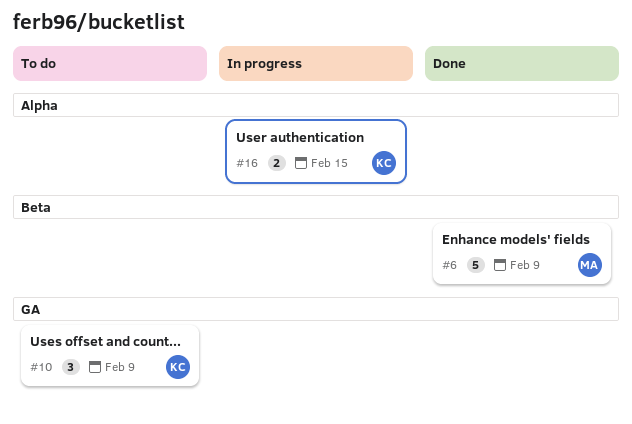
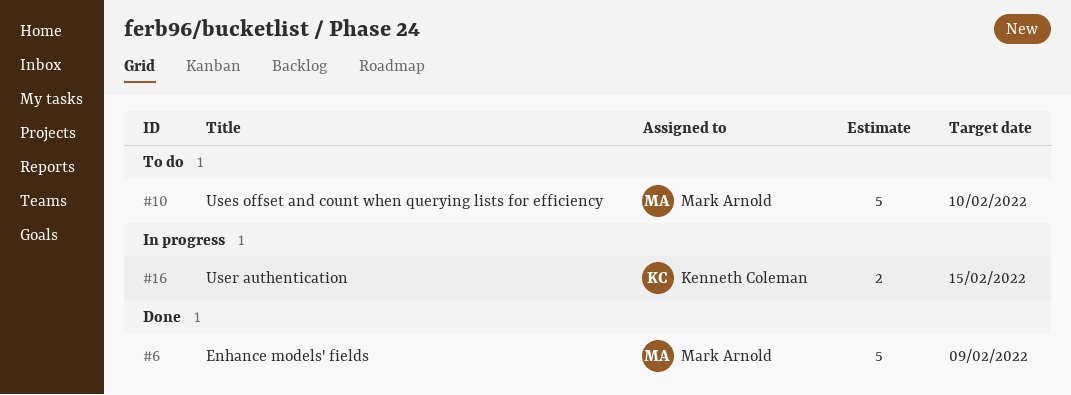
#10, owner: Kenneth Coleman -> Mark Arnold
#10, estimate: 3 -> 5
#10, due: Feb 9 -> Feb 10

